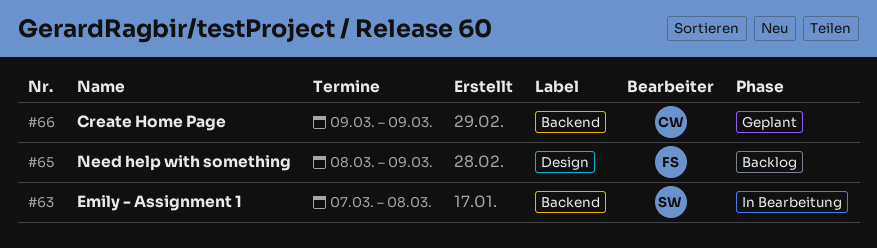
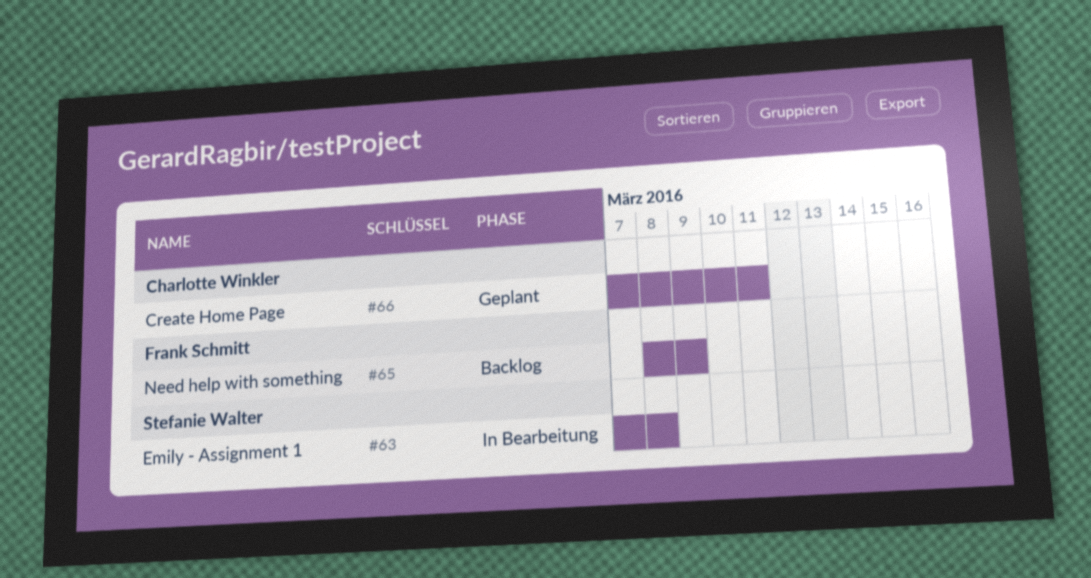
#66, start: Mar 9 -> Mar 7
#66, due: Mar 9 -> Mar 11

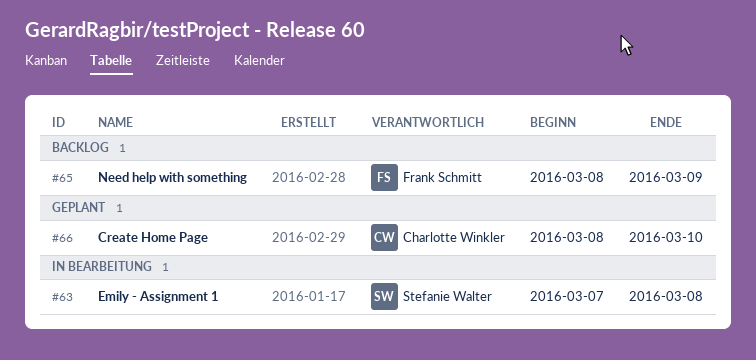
#66, start: Mar 7 -> Mar 8
#66, due: Mar 11 -> Mar 10

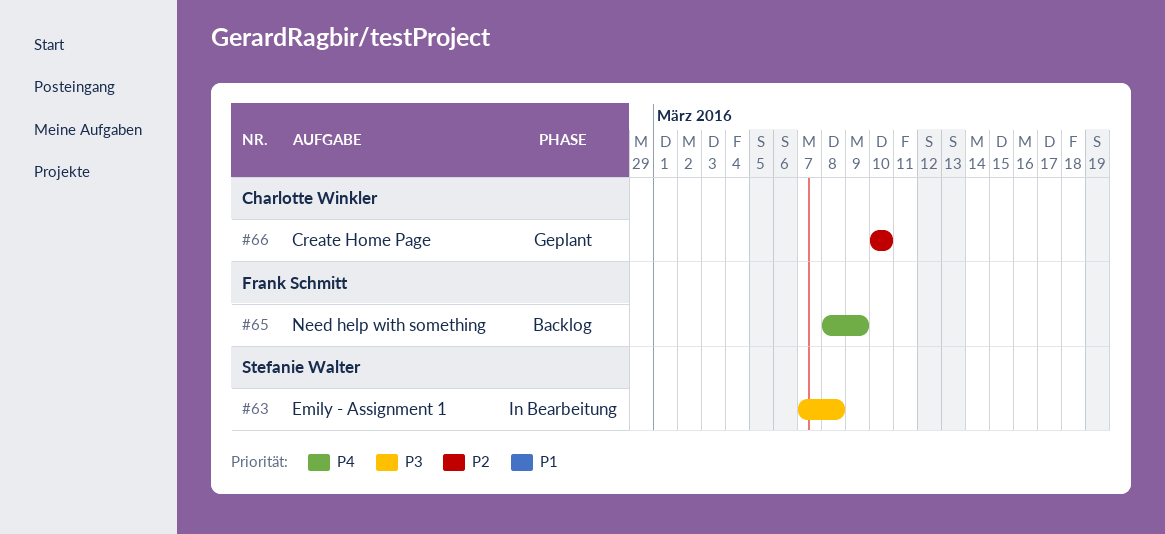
#66, start: Mar 8 -> Mar 10

